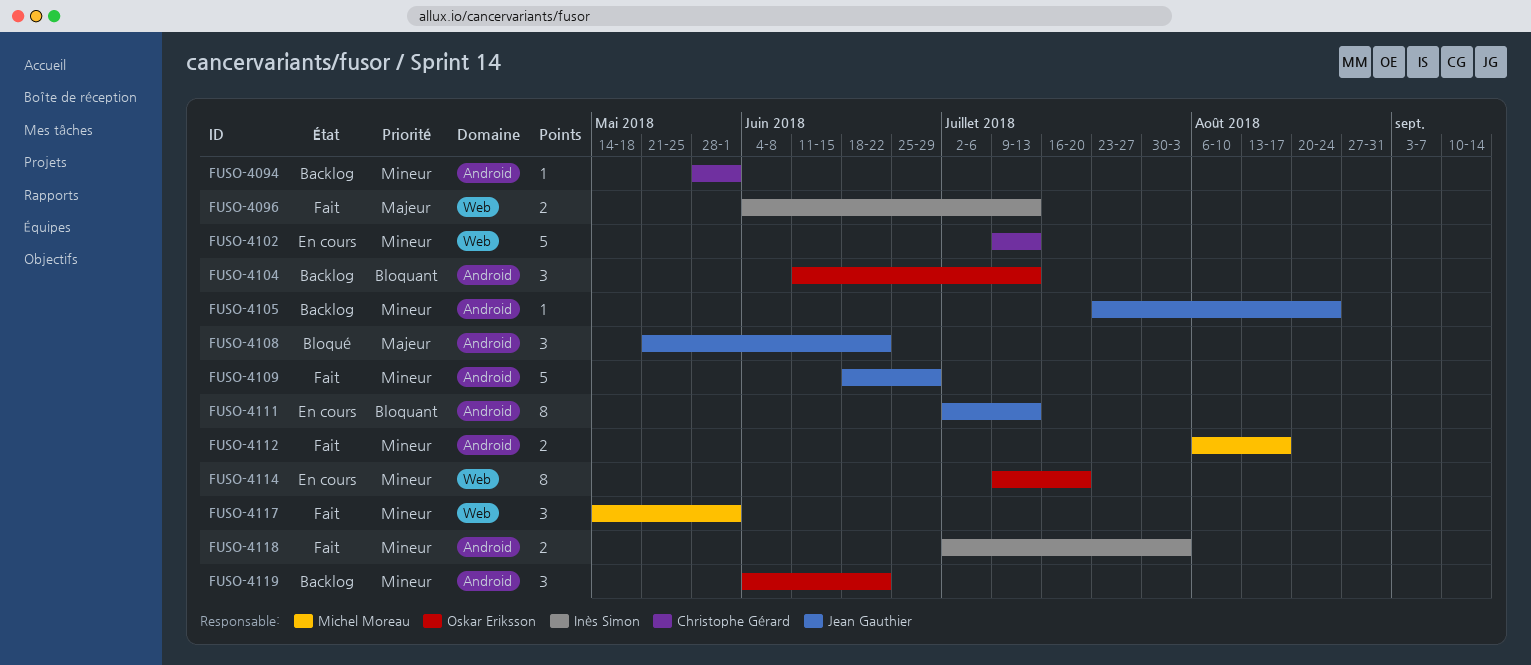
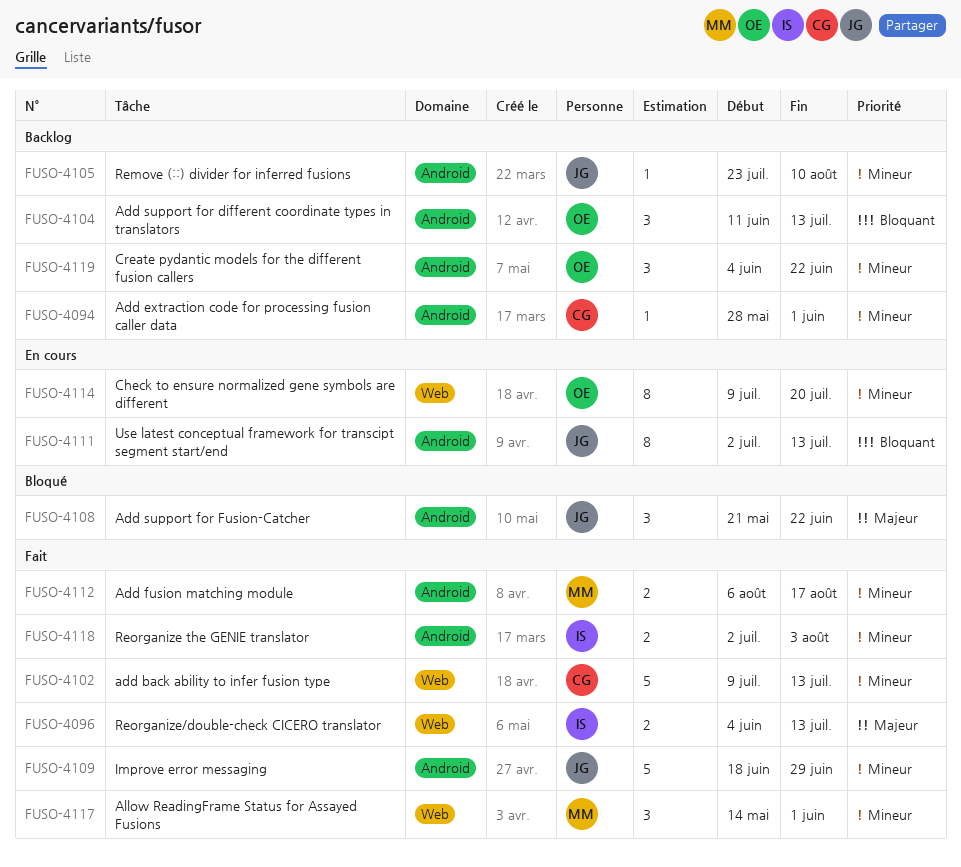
FUSO-4102, status: En cours -> Fait
FUSO-4105, due: Aug 24 -> Aug 10

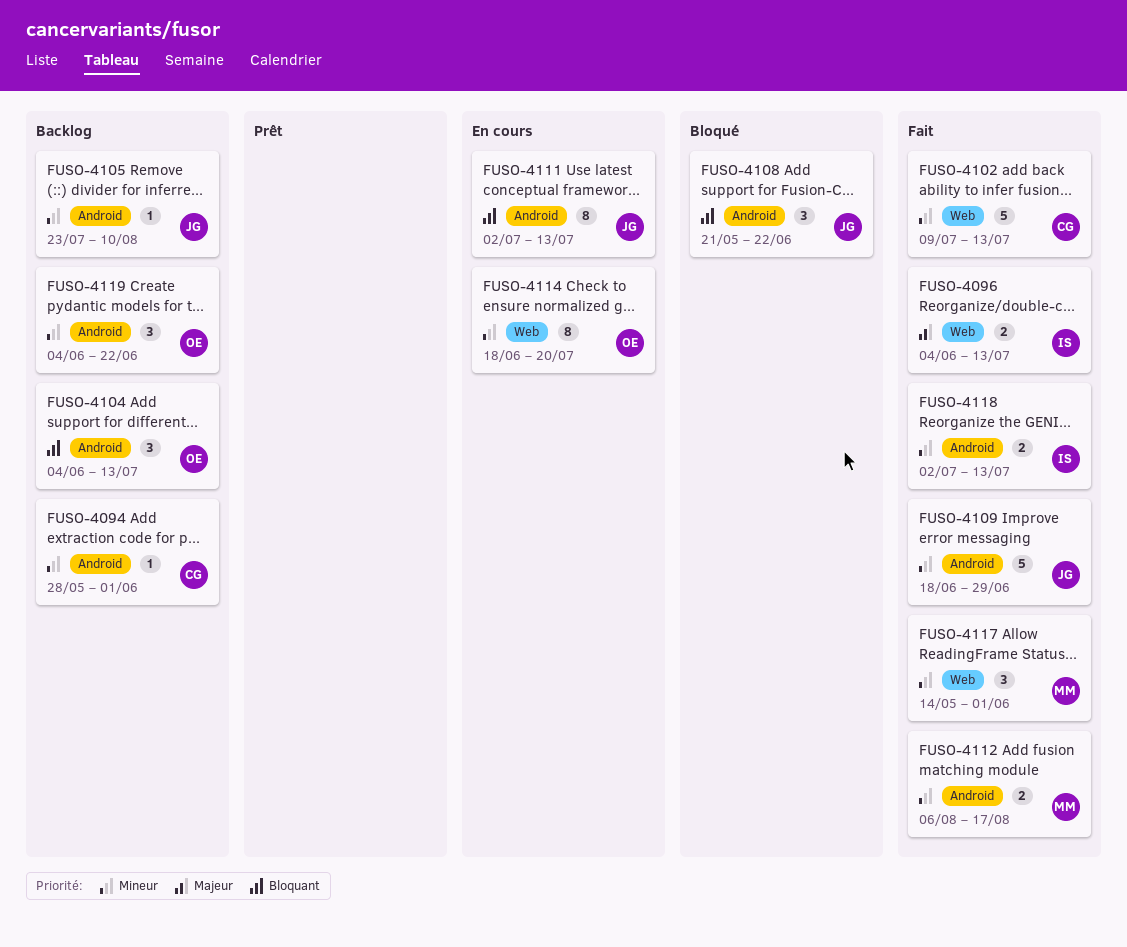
FUSO-4104, start: Jun 11 -> Jun 4
FUSO-4108, priority: Majeur -> Bloquant
FUSO-4114, start: Jul 9 -> Jun 18
FUSO-4118, due: Aug 3 -> Jul 13

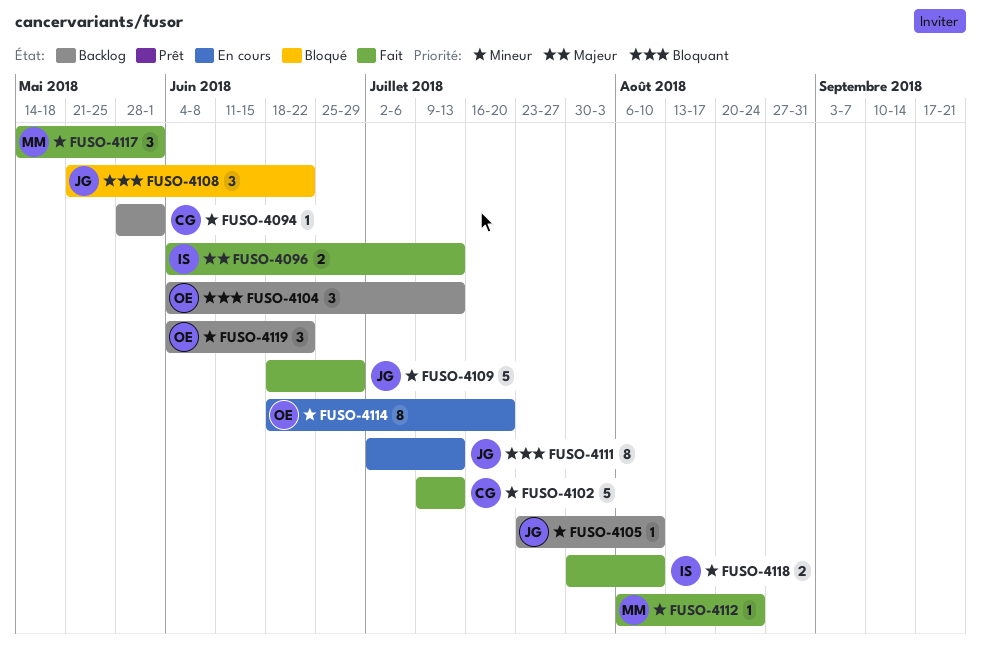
FUSO-4112, estimate: 2 -> 1
FUSO-4112, due: Aug 17 -> Aug 24
FUSO-4118, start: Jul 2 -> Jul 30
FUSO-4118, due: Jul 13 -> Aug 10

